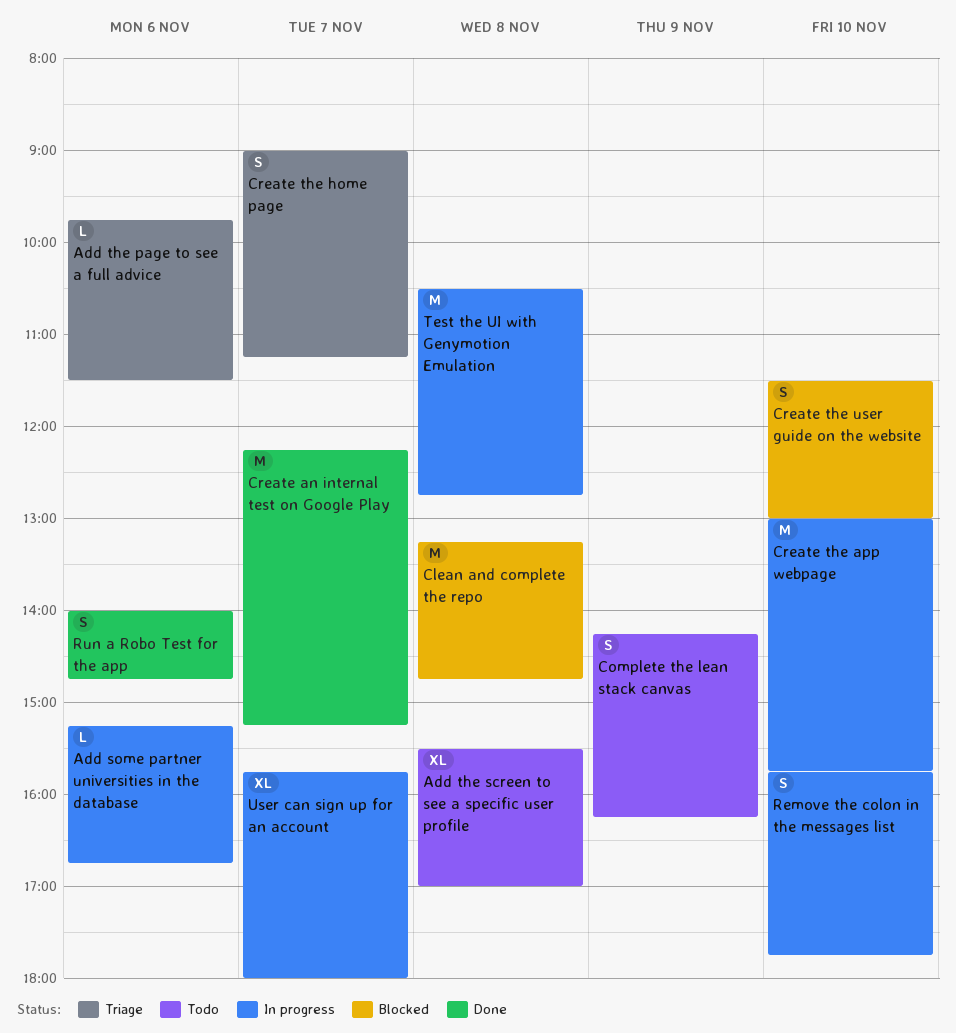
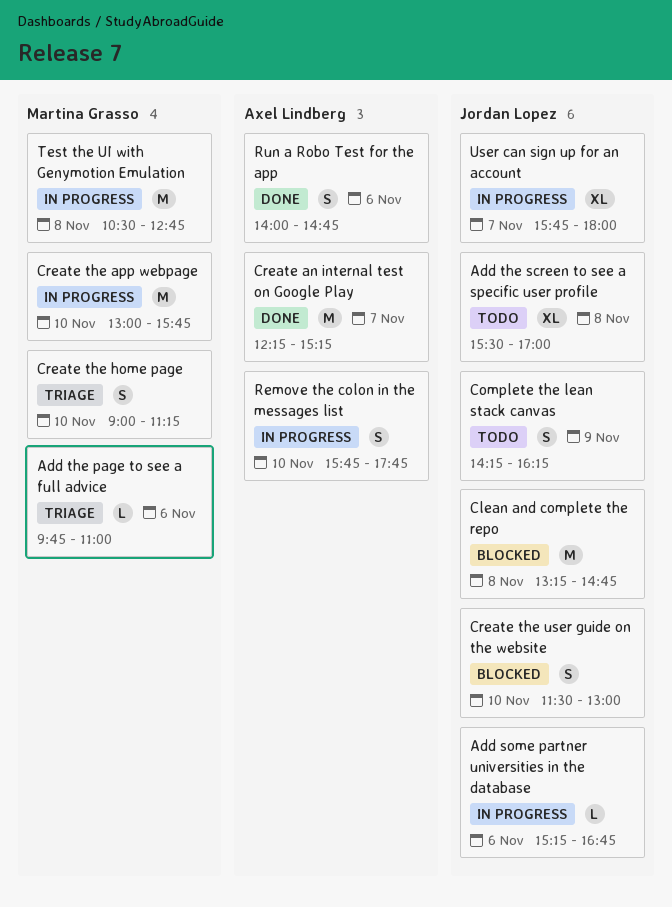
Add the page to see a full advice, ends: 11:30 -> 11:00
Create the home page, day: Nov 7 -> Nov 10

